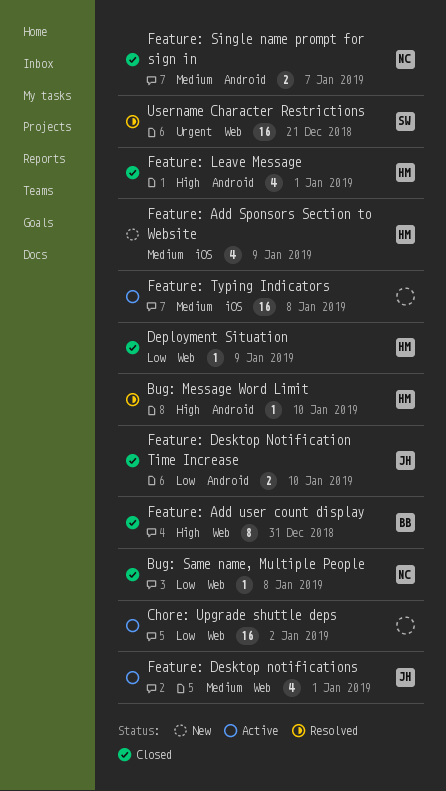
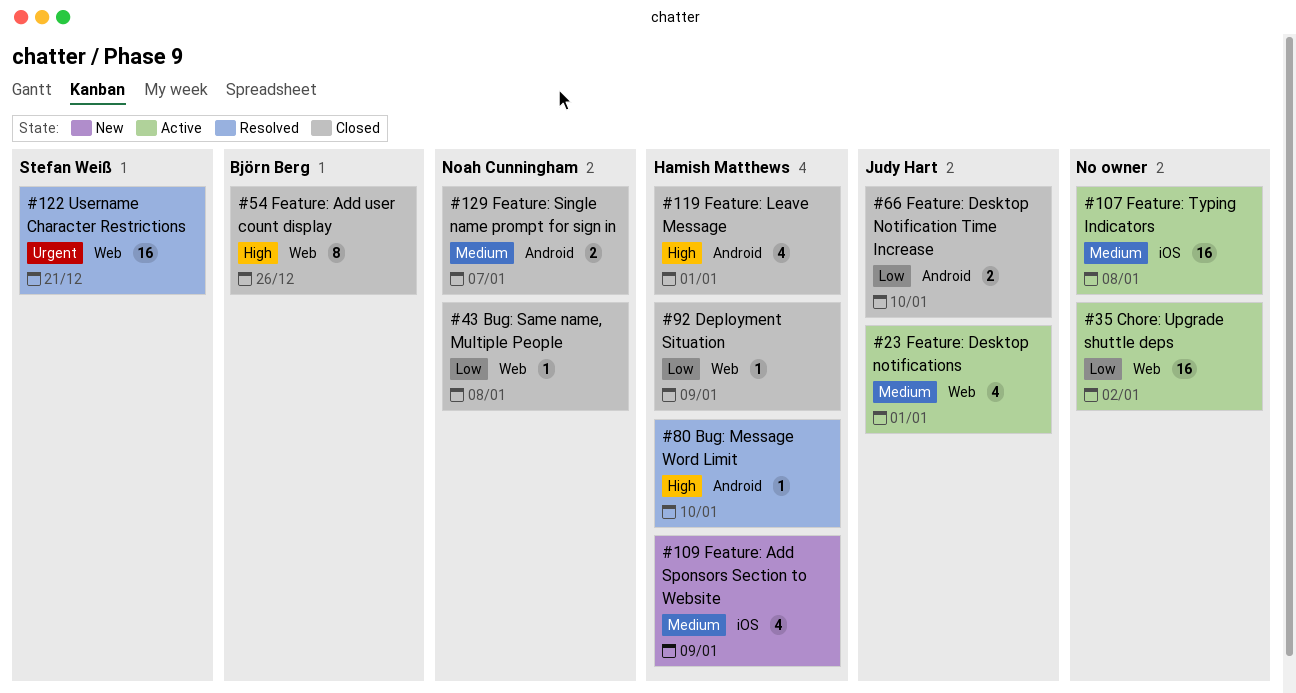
Feature: Add user count display, due: Dec 31 -> Dec 26

